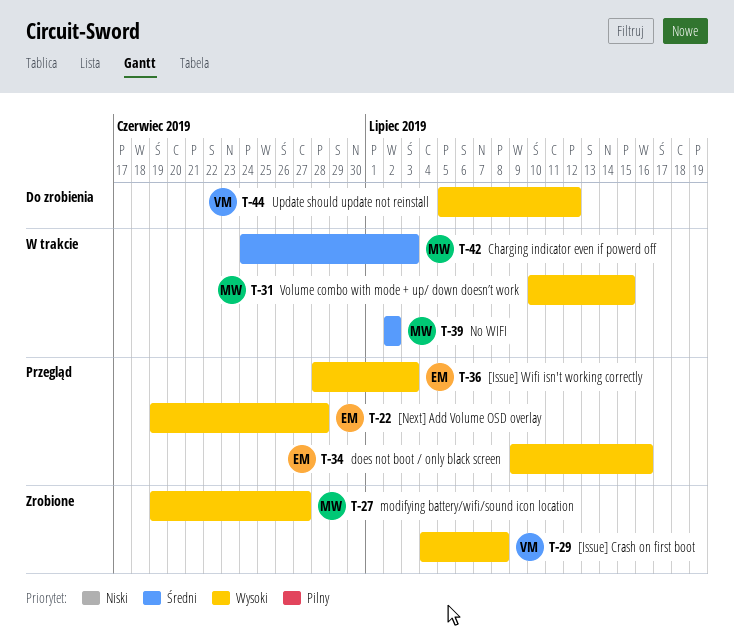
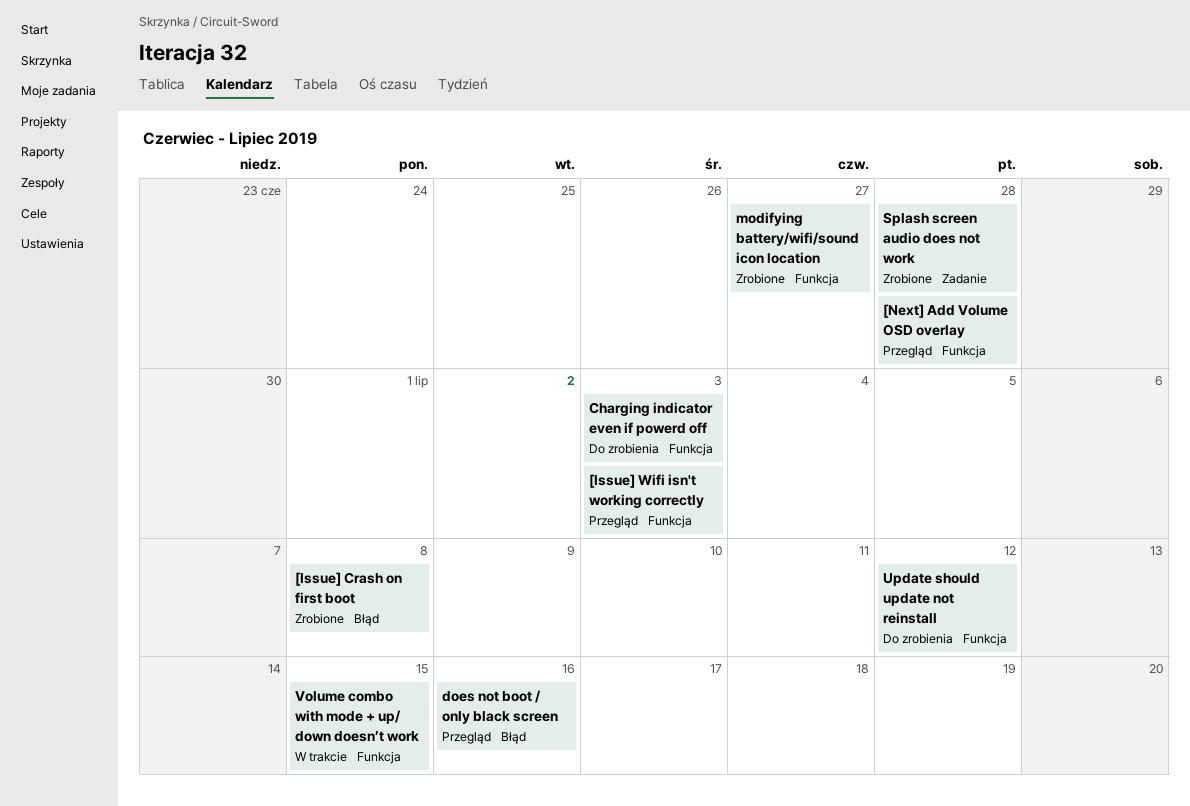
Charging indicator even if powerd off, status: W trakcie -> Do zrobienia
No WIFI: present -> none
Splash screen audio does not work: none -> present

